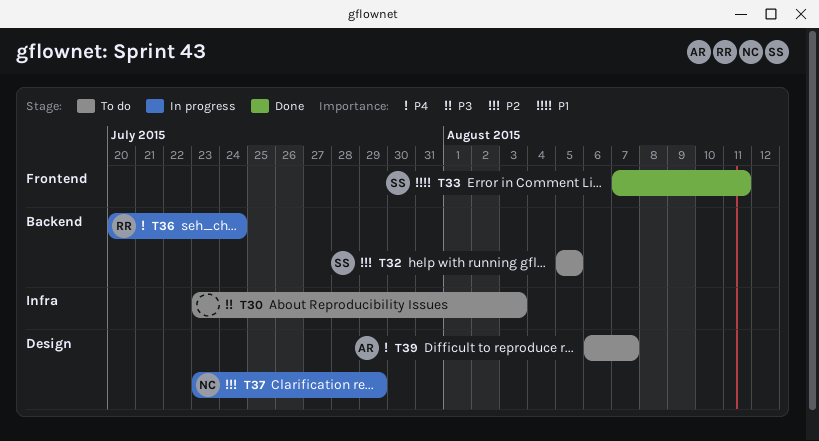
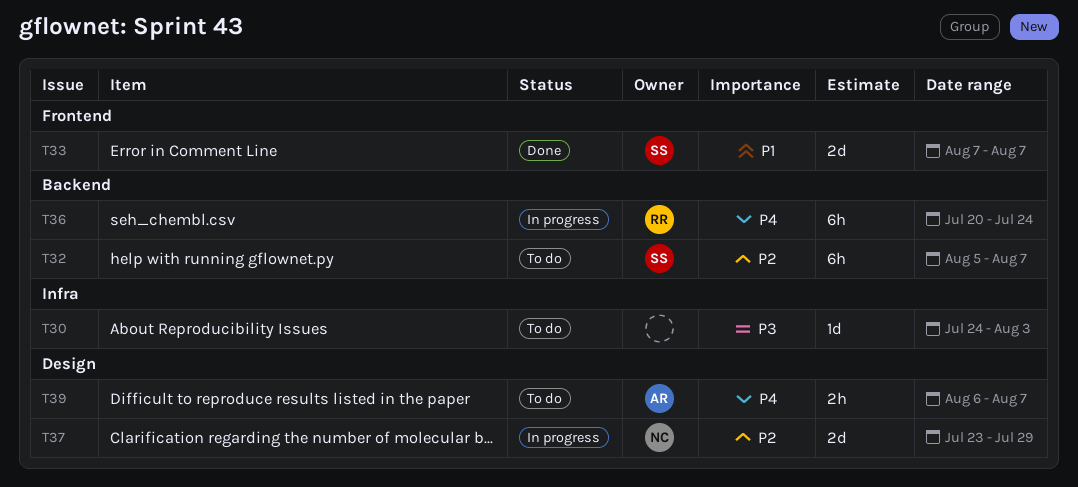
T30, start: Jul 23 -> Jul 24
T32, due: Aug 5 -> Aug 7
T33, due: Aug 11 -> Aug 7

